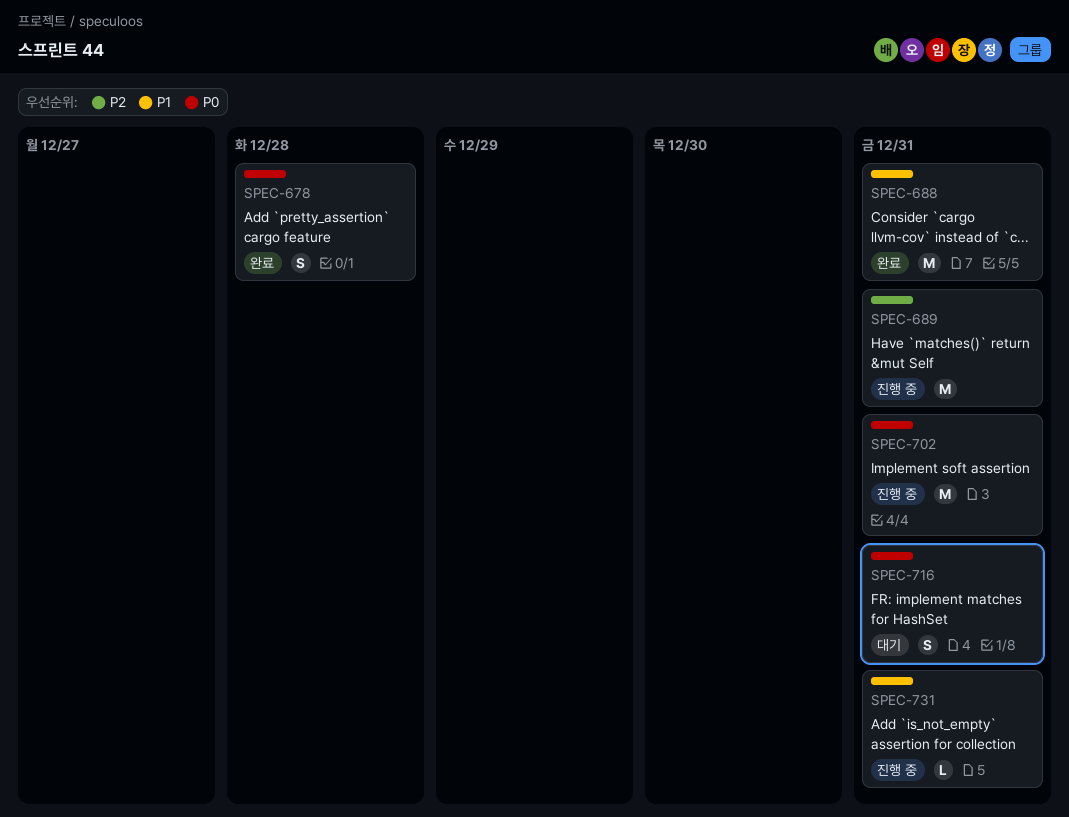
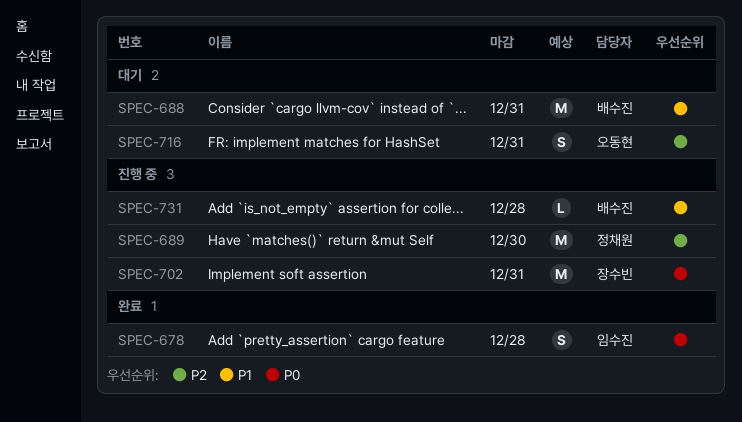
SPEC-688, status: 완료 -> 대기
SPEC-689, due: Dec 31 -> Dec 30
SPEC-716, priority: P0 -> P2
SPEC-731, due: Dec 31 -> Dec 28

